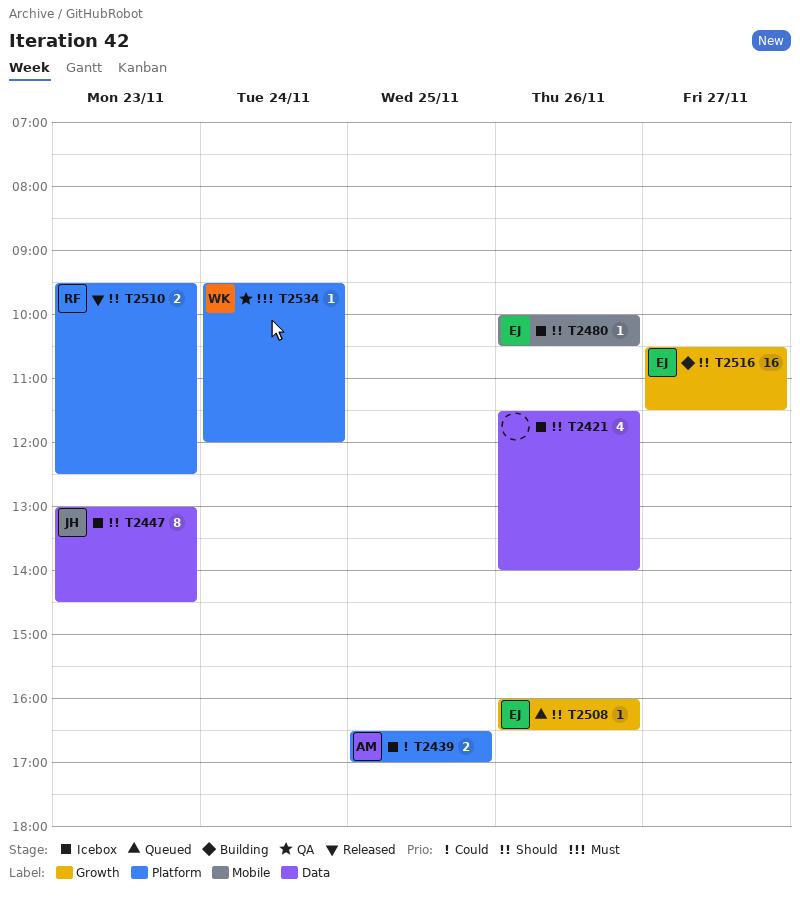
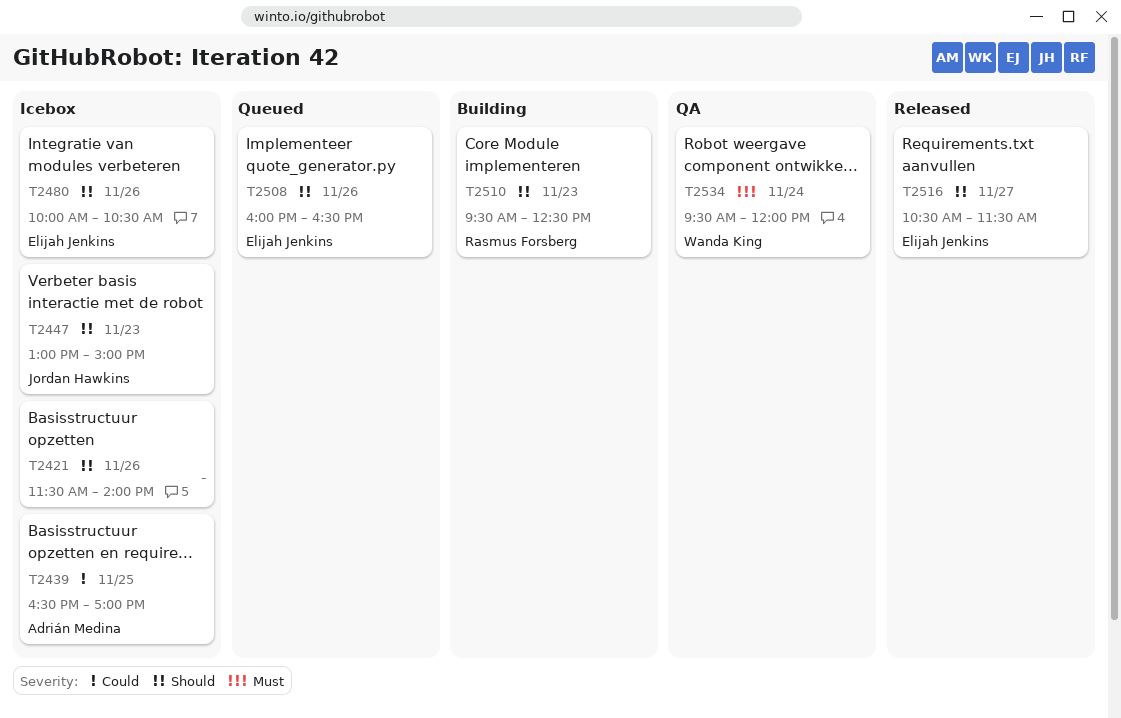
T2447, ends: 14:30 -> 15:00
T2510, status: Released -> Building
T2516, status: Building -> Released

